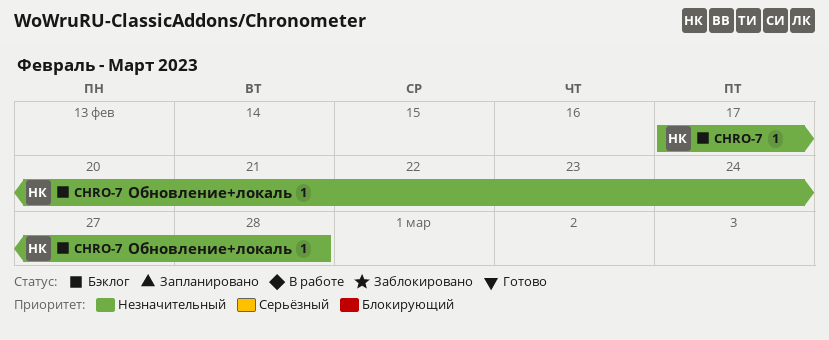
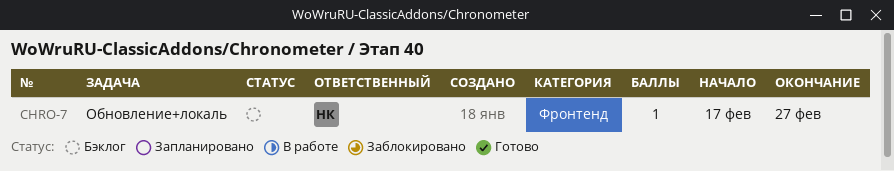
CHRO-7, due: Feb 28 -> Feb 27

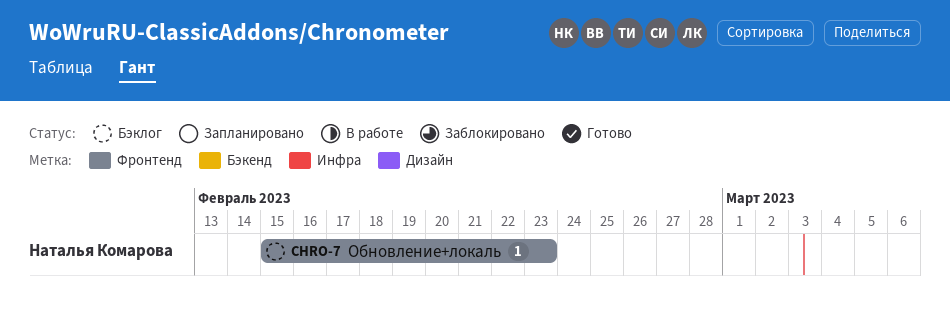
CHRO-7, start: Feb 17 -> Feb 15
CHRO-7, due: Feb 27 -> Feb 23

